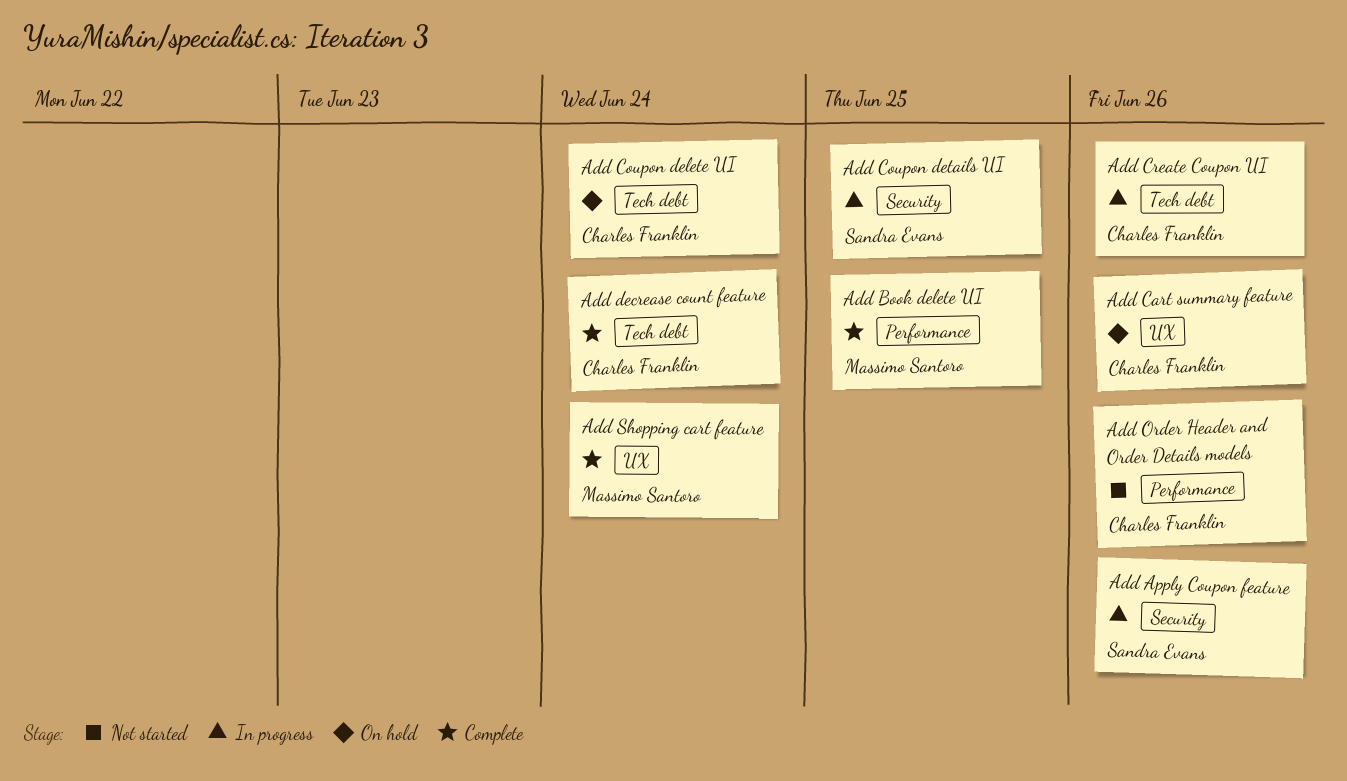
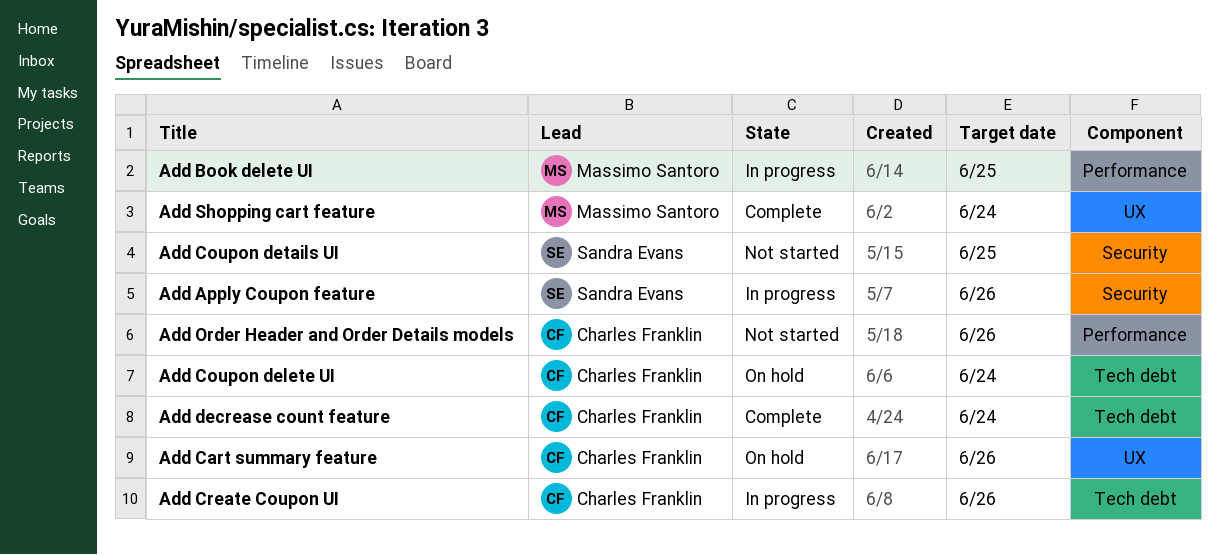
Add Book delete UI, status: Complete -> In progress
Add Coupon details UI, status: In progress -> Not started

